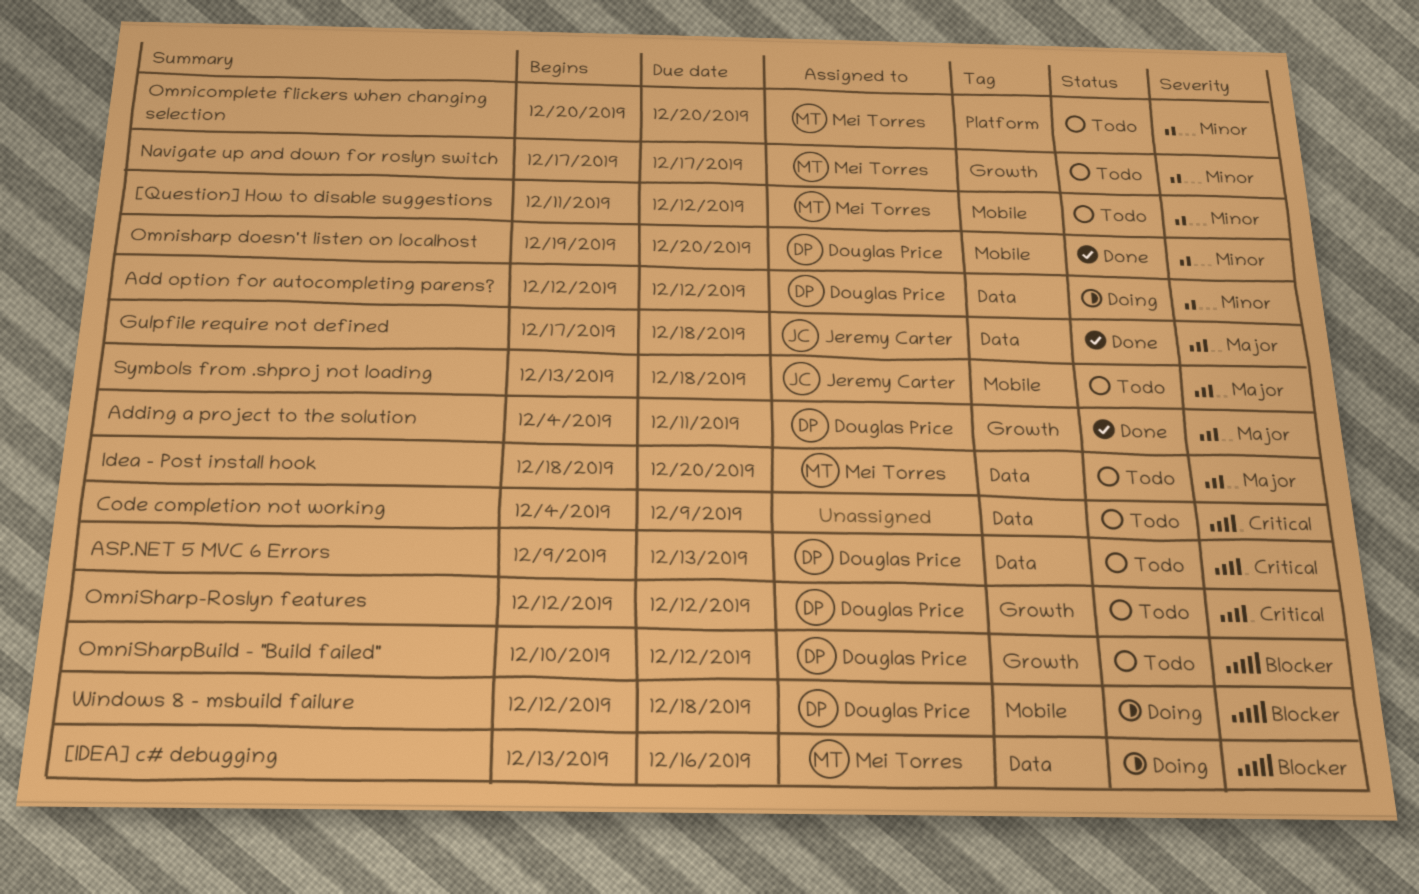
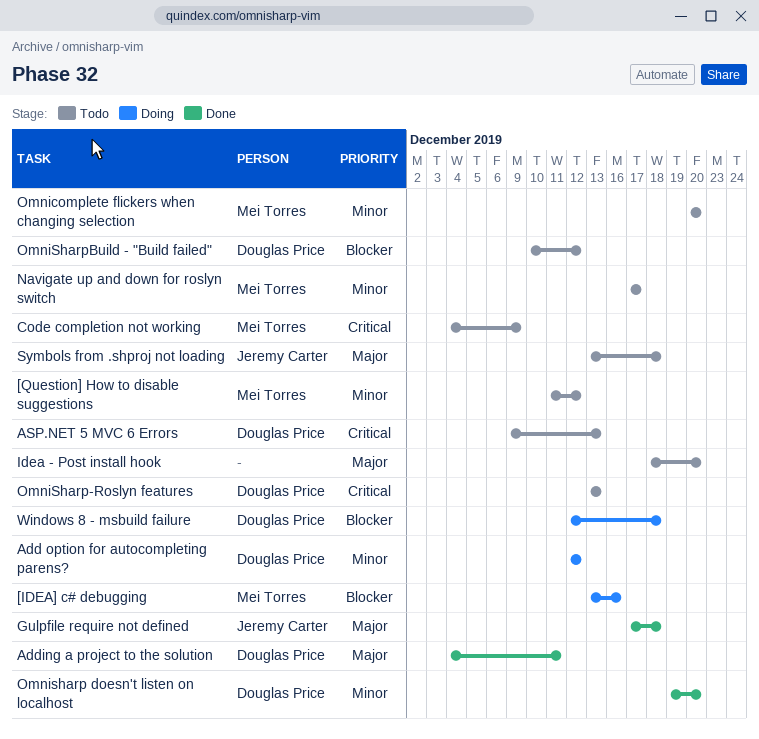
Code completion not working, owner: none -> Mei Torres
Idea - Post install hook, owner: Mei Torres -> none
OmniSharp-Roslyn features, start: Dec 12 -> Dec 13
OmniSharp-Roslyn features, due: Dec 12 -> Dec 13

